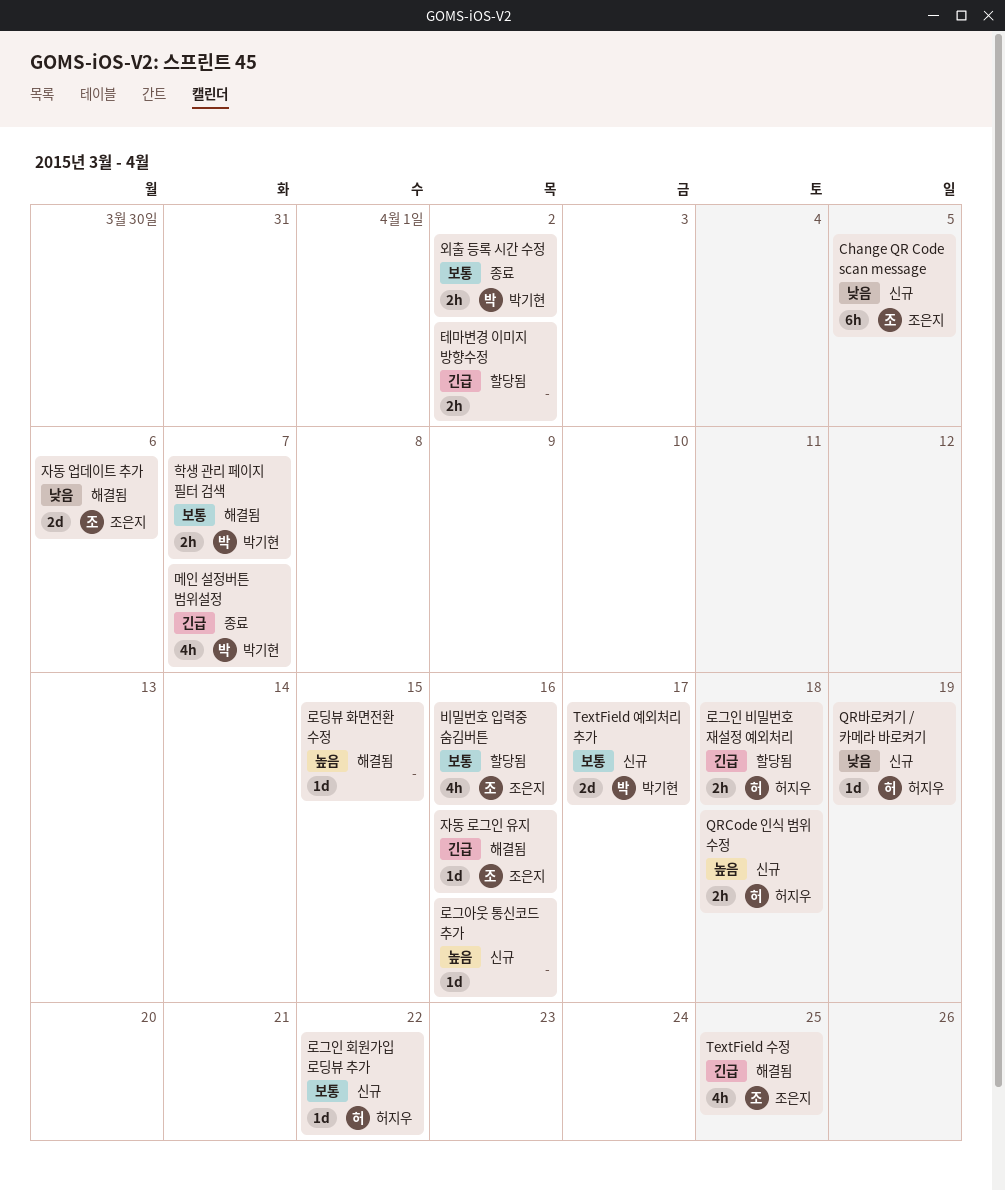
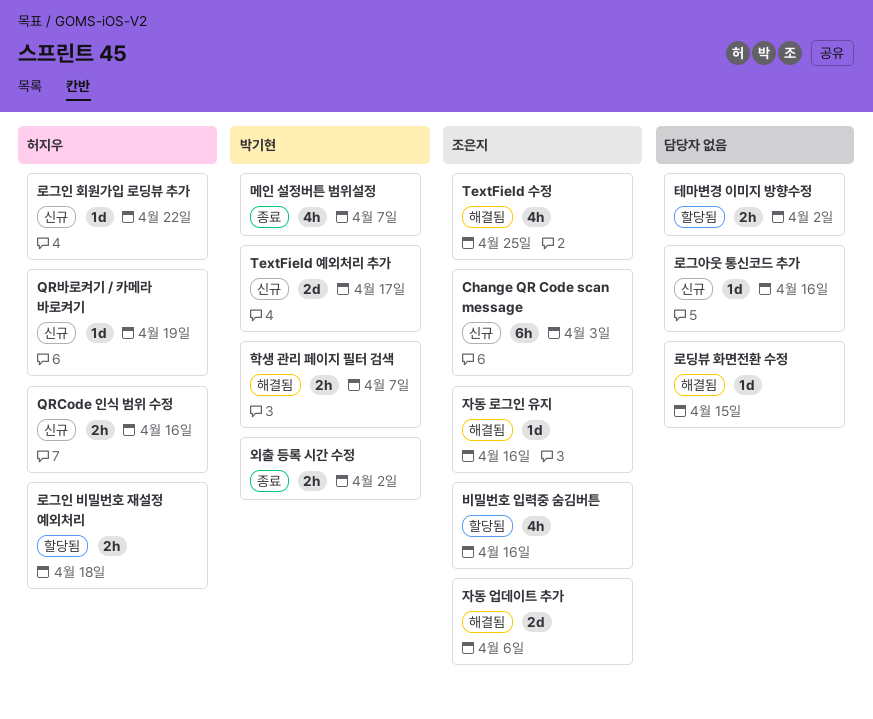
Change QR Code scan message, due: Apr 5 -> Apr 3
QRCode 인식 범위 수정, due: Apr 18 -> Apr 16

